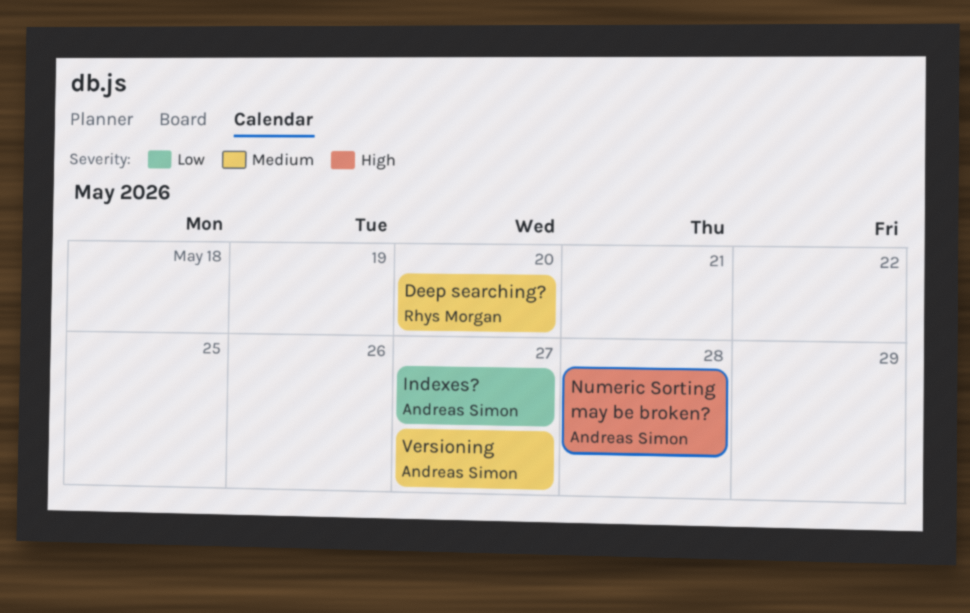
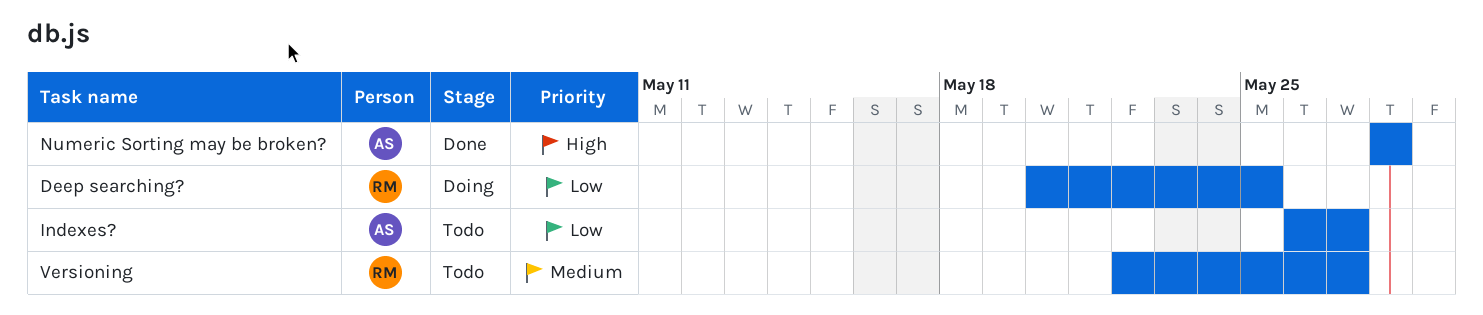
Deep searching?, priority: Medium -> Low
Deep searching?, due: May 20 -> May 25
Versioning, owner: Andreas Simon -> Rhys Morgan

